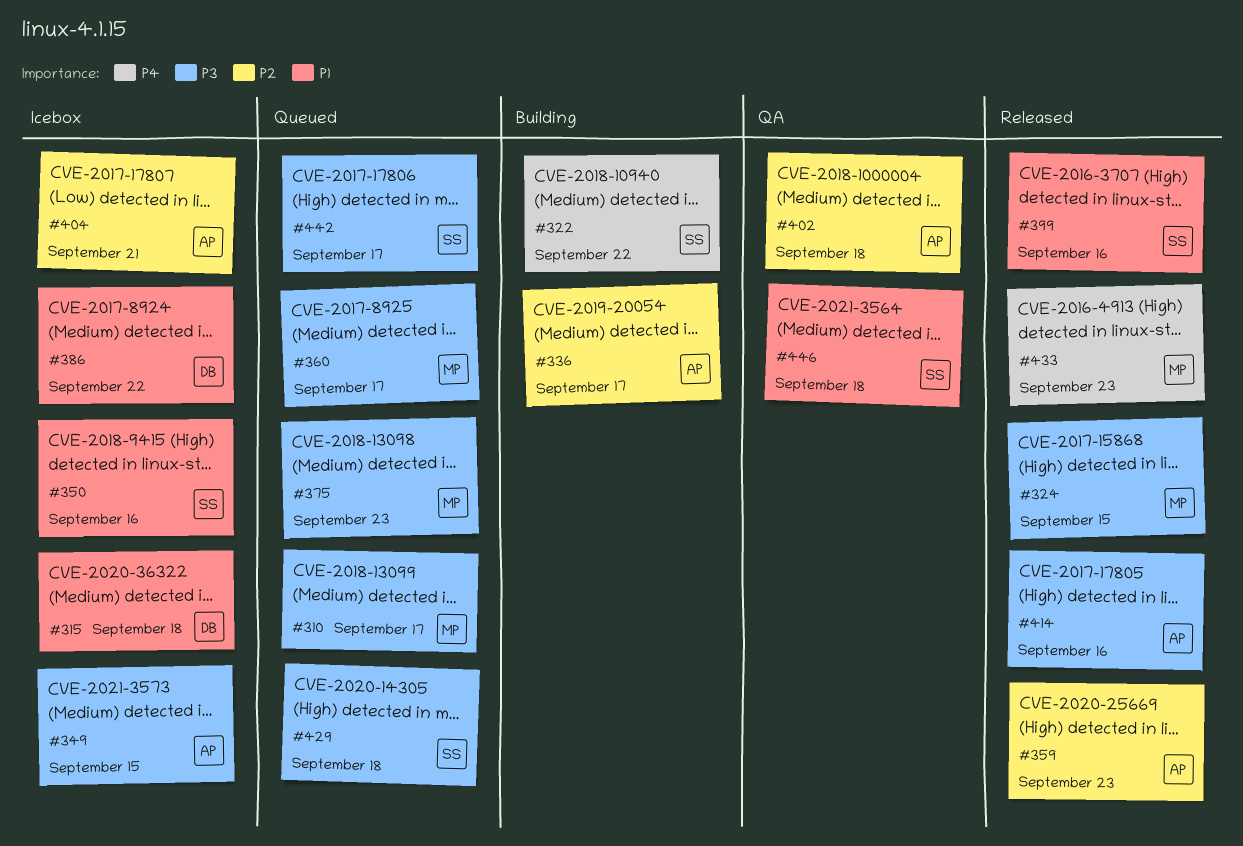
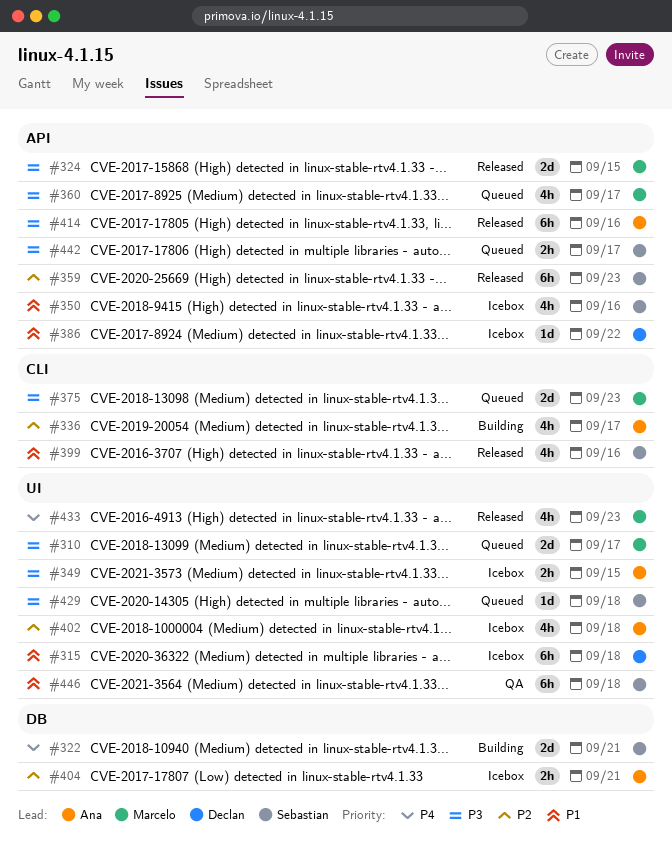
#322, due: Sep 22 -> Sep 21
#359, owner: Ana -> Sebastian
#402, status: QA -> Icebox

